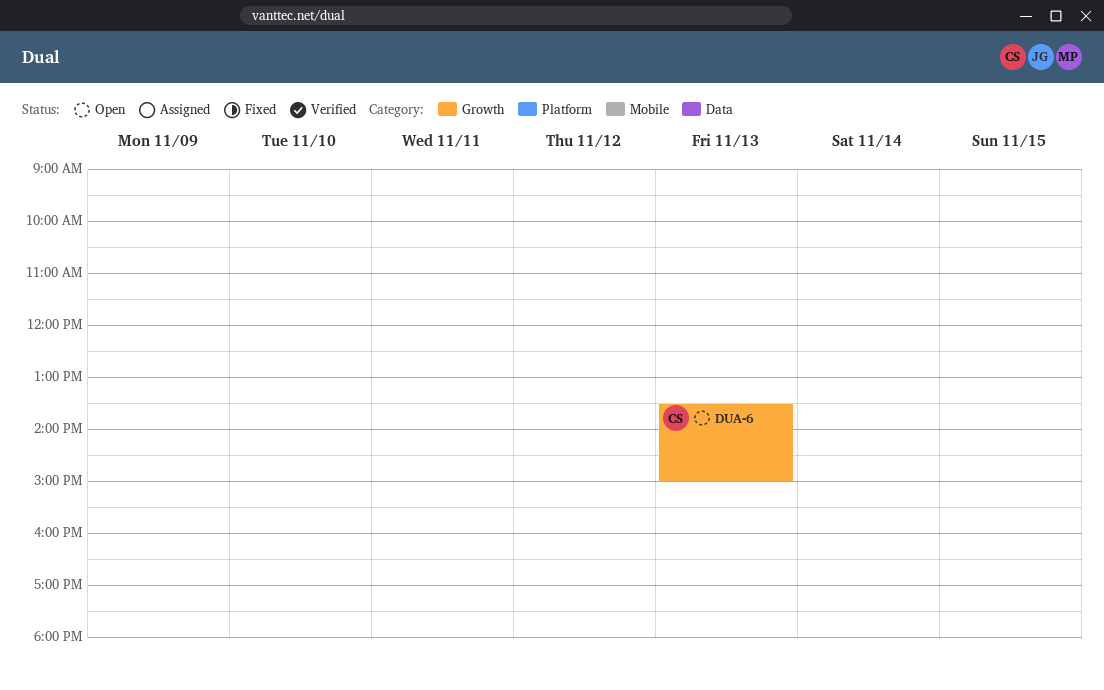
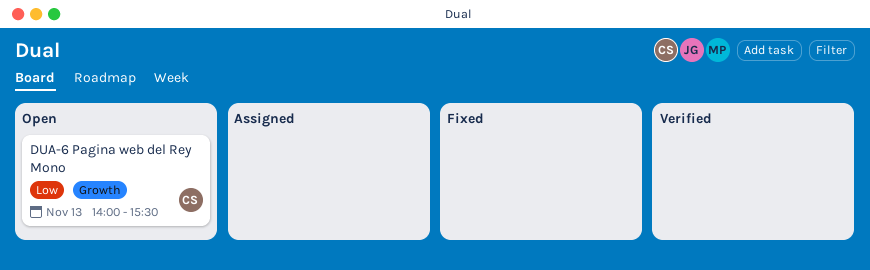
DUA-6, begins: 13:30 -> 14:00
DUA-6, ends: 15:00 -> 15:30

